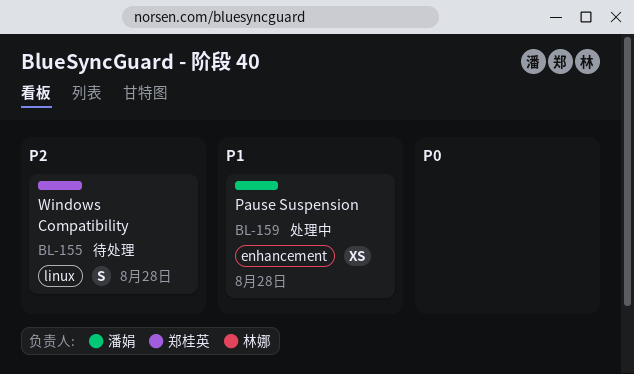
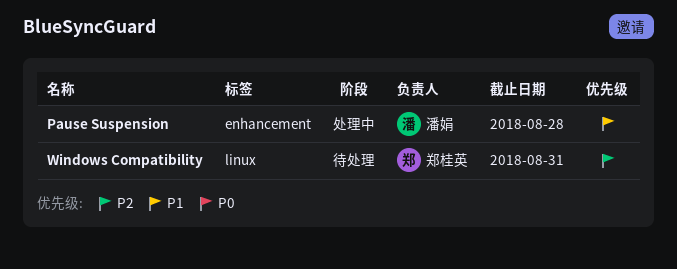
Windows Compatibility, due: Aug 28 -> Aug 31

